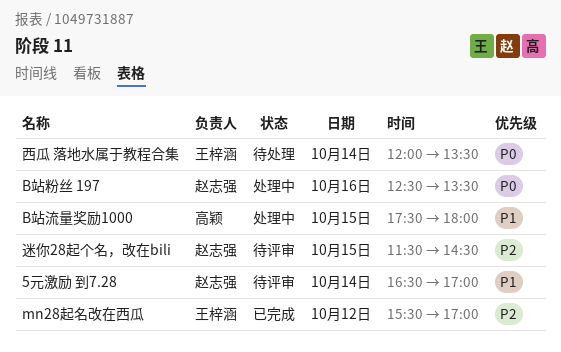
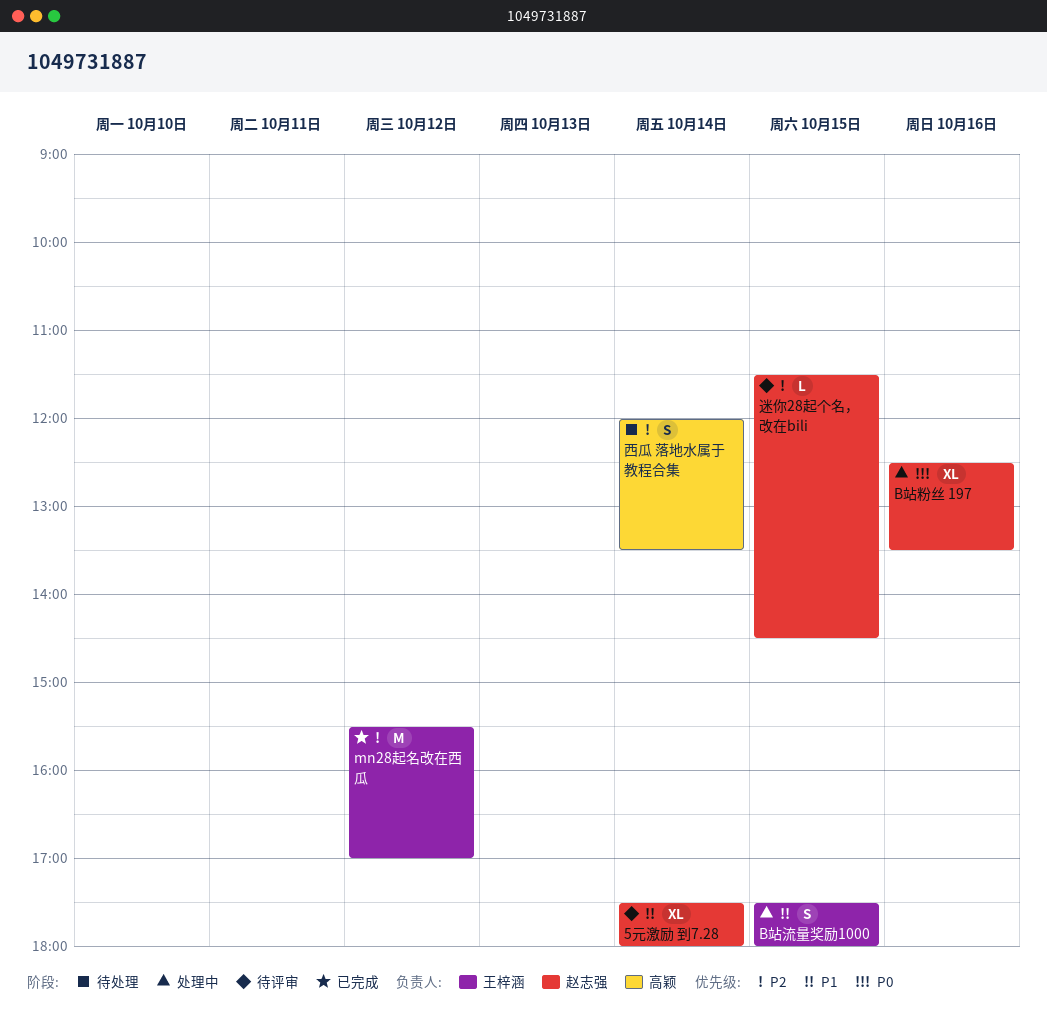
5元激励 到7.28, begins: 16:30 -> 17:30
5元激励 到7.28, ends: 17:00 -> 18:00
B站流量奖励1000, owner: 高颖 -> 王梓涵
西瓜 落地水属于教程合集, owner: 王梓涵 -> 高颖
西瓜 落地水属于教程合集, priority: P0 -> P2

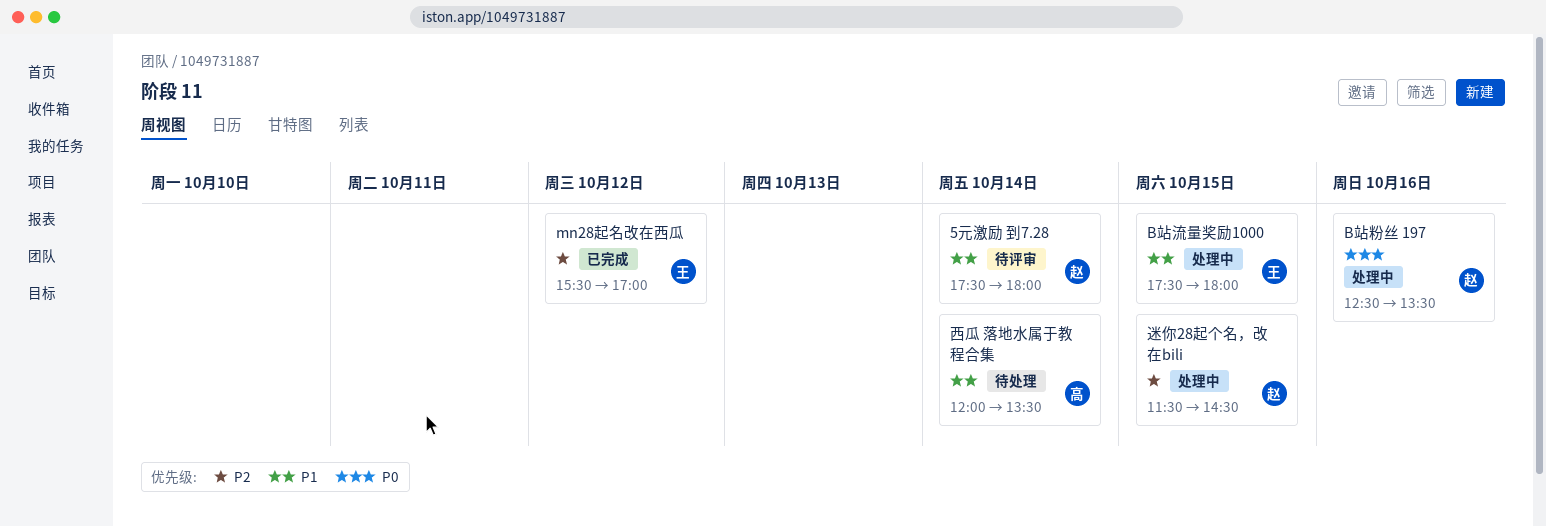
西瓜 落地水属于教程合集, priority: P2 -> P1
迷你28起个名，改在bili, status: 待评审 -> 处理中

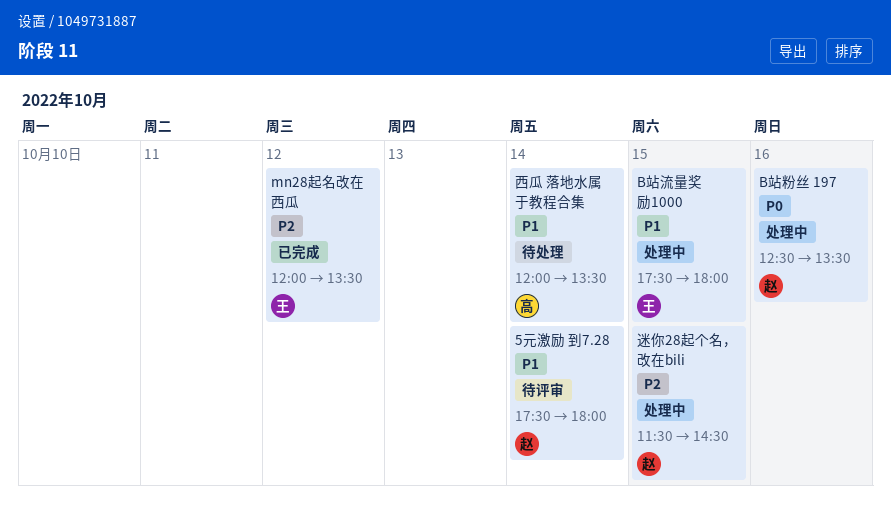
mn28起名改在西瓜, begins: 15:30 -> 12:00
mn28起名改在西瓜, ends: 17:00 -> 13:30

